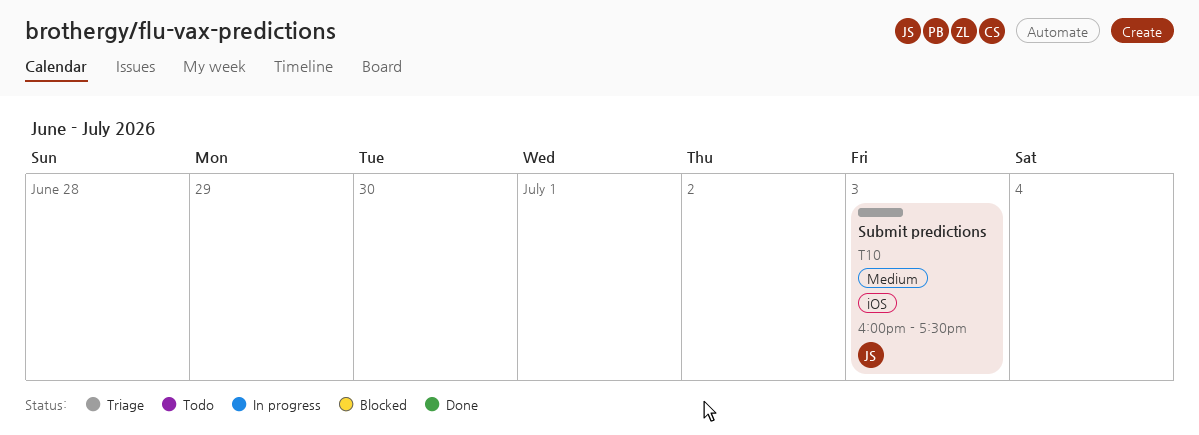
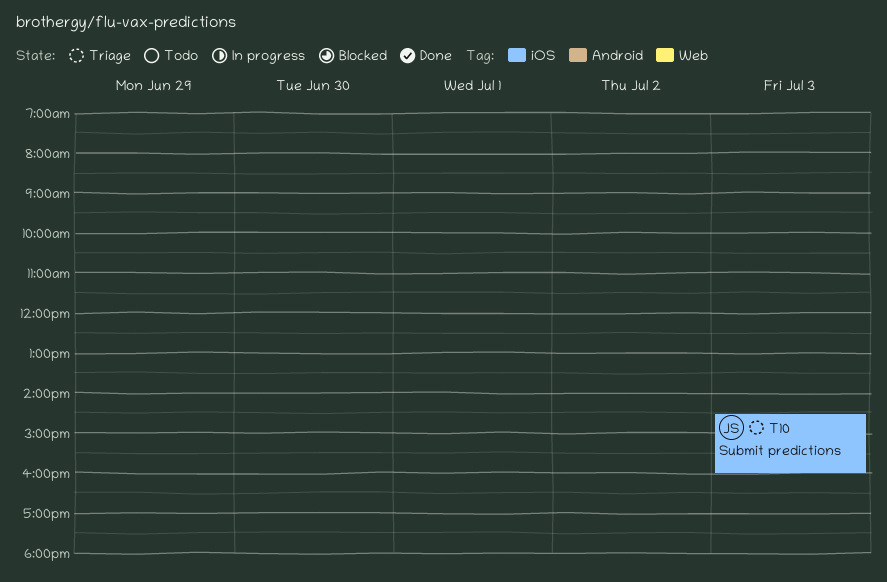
T10, begins: 16:00 -> 14:30
T10, ends: 17:30 -> 16:00

